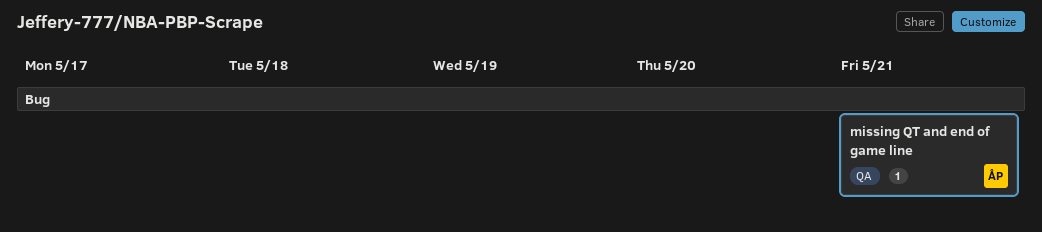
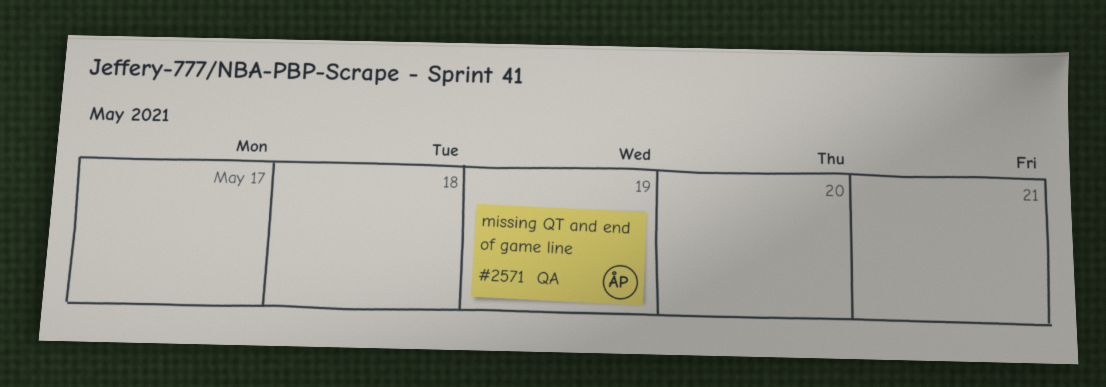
missing QT and end of game line, due: May 21 -> May 19

